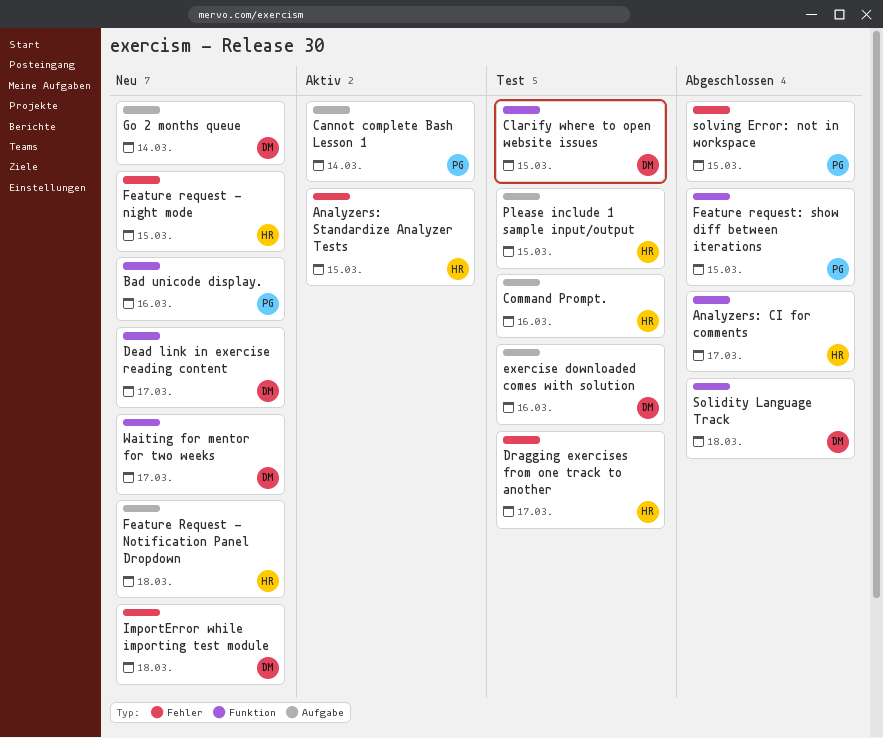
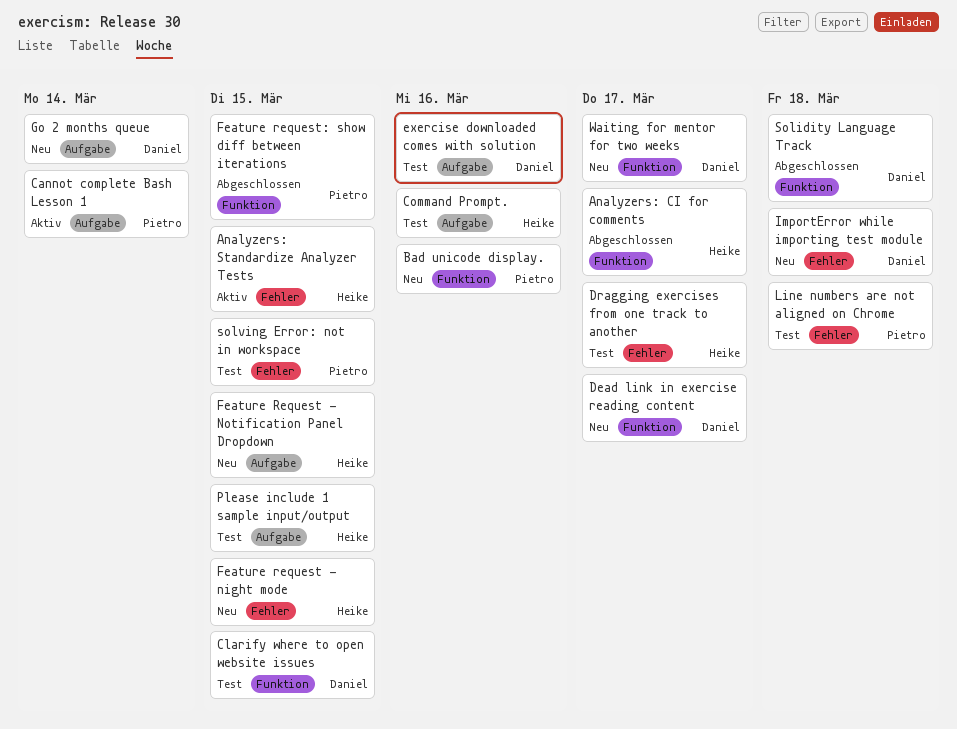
Feature Request - Notification Panel Dropdown, due: Mar 18 -> Mar 15
Line numbers are not aligned on Chrome: none -> present
solving Error: not in workspace, status: Abgeschlossen -> Test

